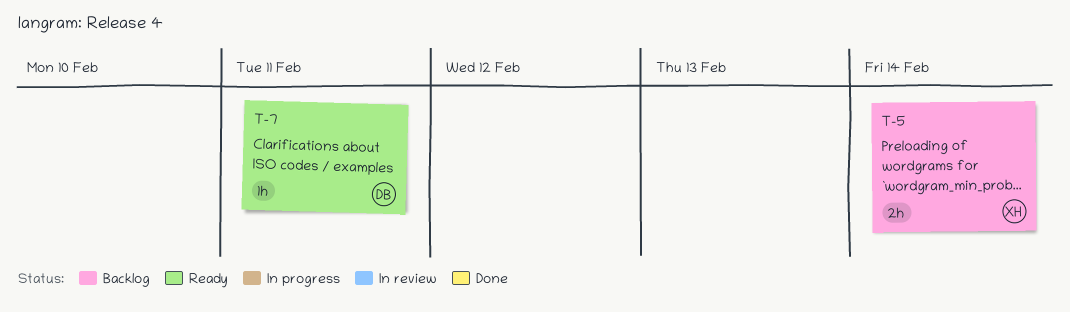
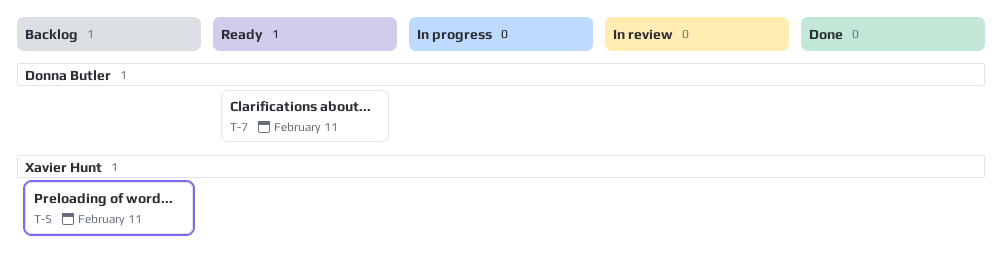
T-5, due: Feb 14 -> Feb 11

